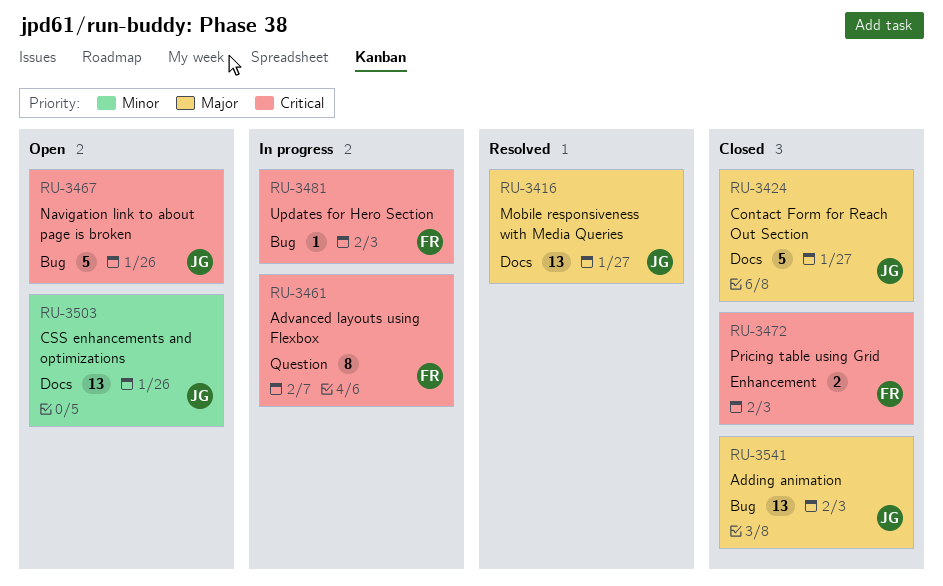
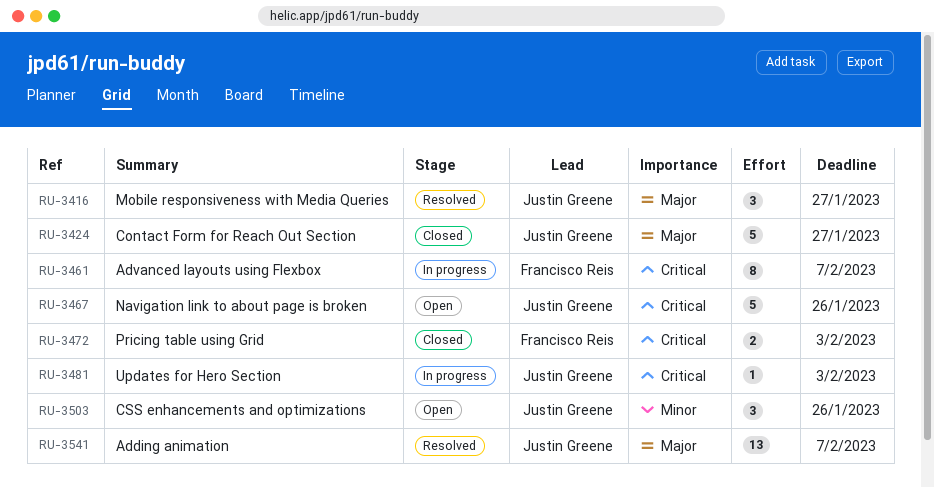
RU-3416, estimate: 13 -> 3
RU-3481, owner: Francisco Reis -> Justin Greene
RU-3503, estimate: 13 -> 3
RU-3541, status: Closed -> Resolved
RU-3541, due: Feb 3 -> Feb 7

